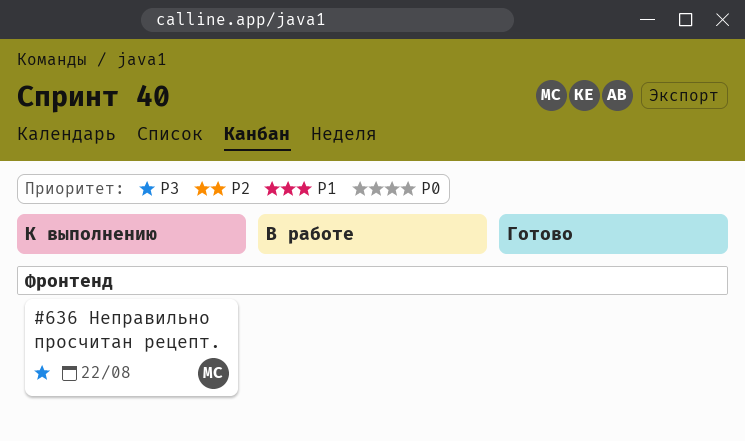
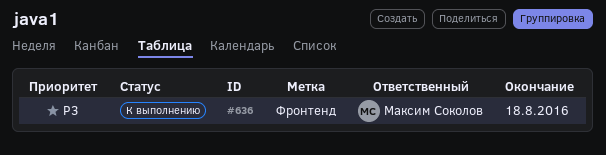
#636, due: Aug 22 -> Aug 18

